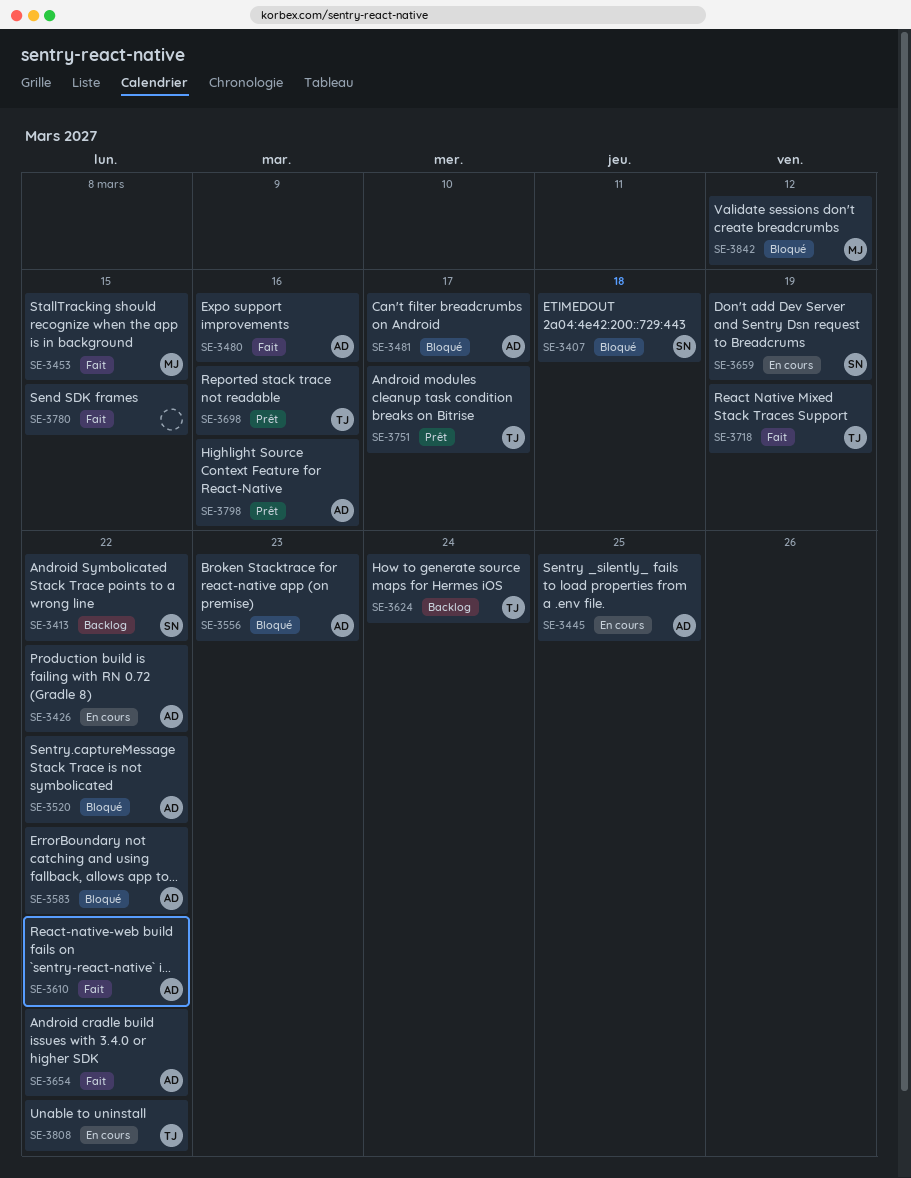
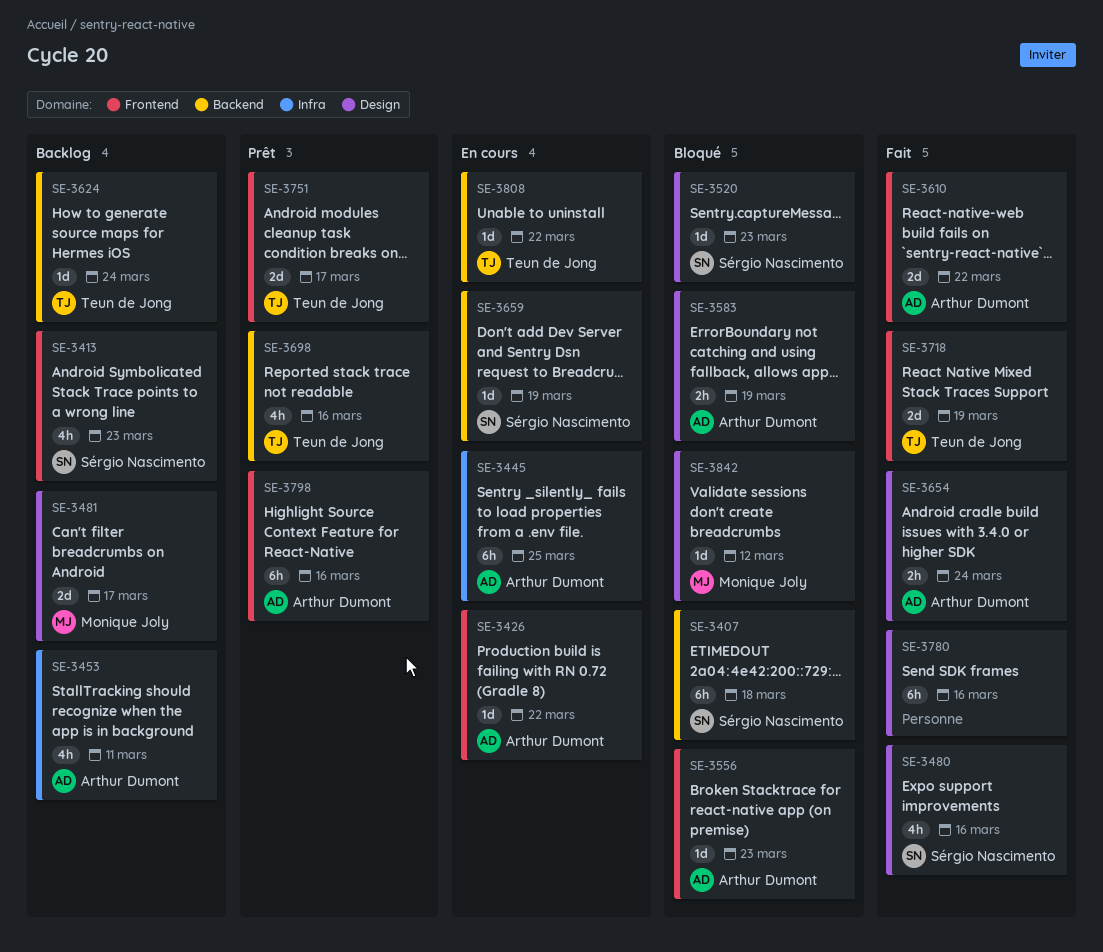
SE-3413, due: Mar 22 -> Mar 23
SE-3453, status: Fait -> Backlog
SE-3453, owner: Monique Joly -> Arthur Dumont
SE-3453, due: Mar 15 -> Mar 11
SE-3480, owner: Arthur Dumont -> Sérgio Nascimento
SE-3481, status: Bloqué -> Backlog
SE-3481, owner: Arthur Dumont -> Monique Joly
SE-3520, owner: Arthur Dumont -> Sérgio Nascimento
SE-3520, due: Mar 22 -> Mar 23
SE-3583, due: Mar 22 -> Mar 19
SE-3654, due: Mar 22 -> Mar 24
SE-3780, due: Mar 15 -> Mar 16

